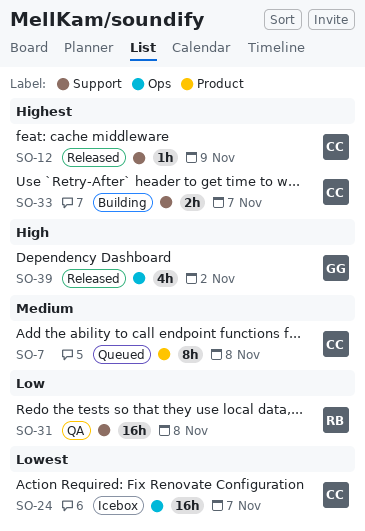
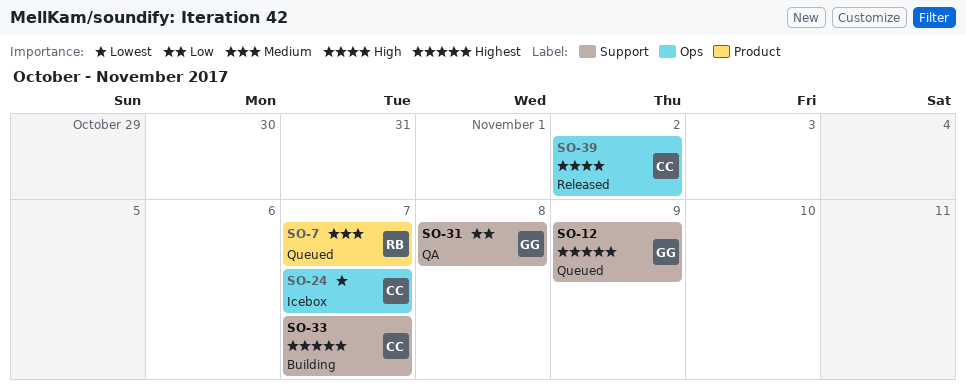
SO-7, owner: CC -> RB
SO-7, due: Nov 8 -> Nov 7
SO-12, status: Released -> Queued
SO-12, owner: CC -> GG
SO-31, owner: RB -> GG
SO-39, owner: GG -> CC

